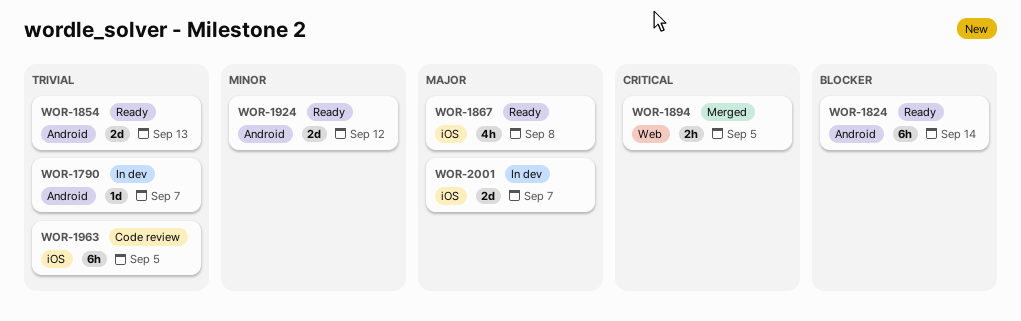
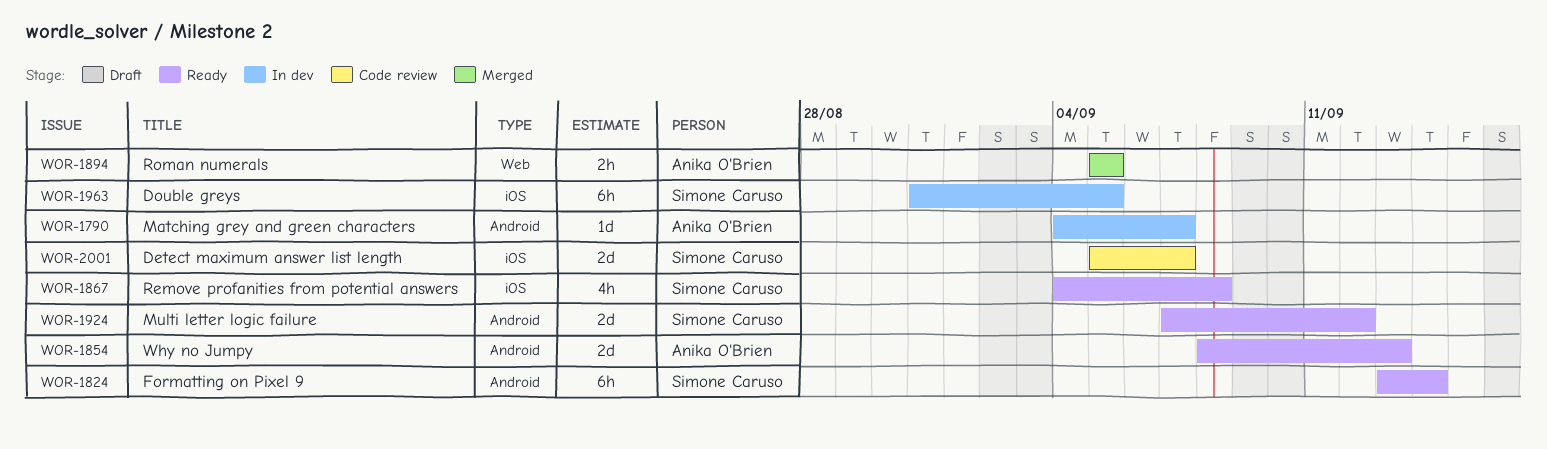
WOR-1963, status: Code review -> In dev
WOR-2001, status: In dev -> Code review

